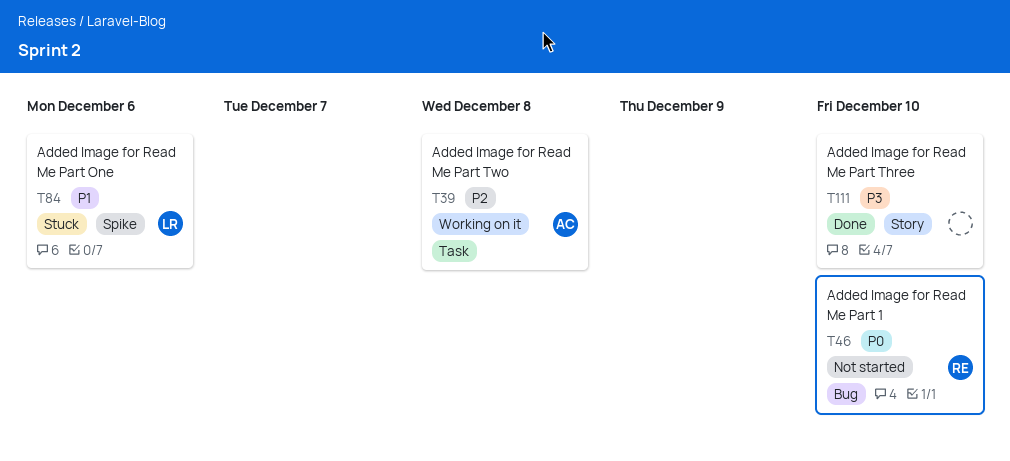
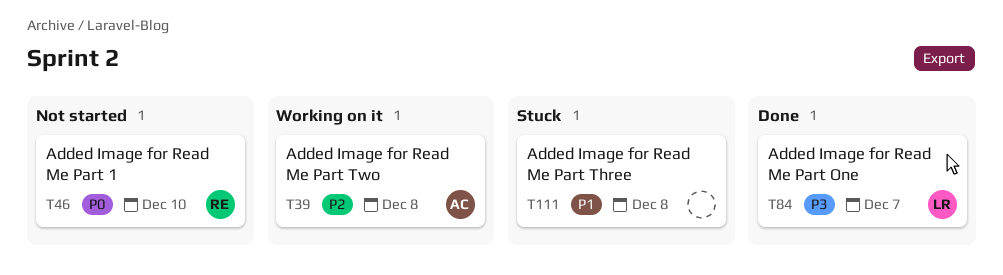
T84, status: Stuck -> Done
T84, priority: P1 -> P3
T84, due: Dec 6 -> Dec 7
T111, status: Done -> Stuck
T111, priority: P3 -> P1
T111, due: Dec 10 -> Dec 8

